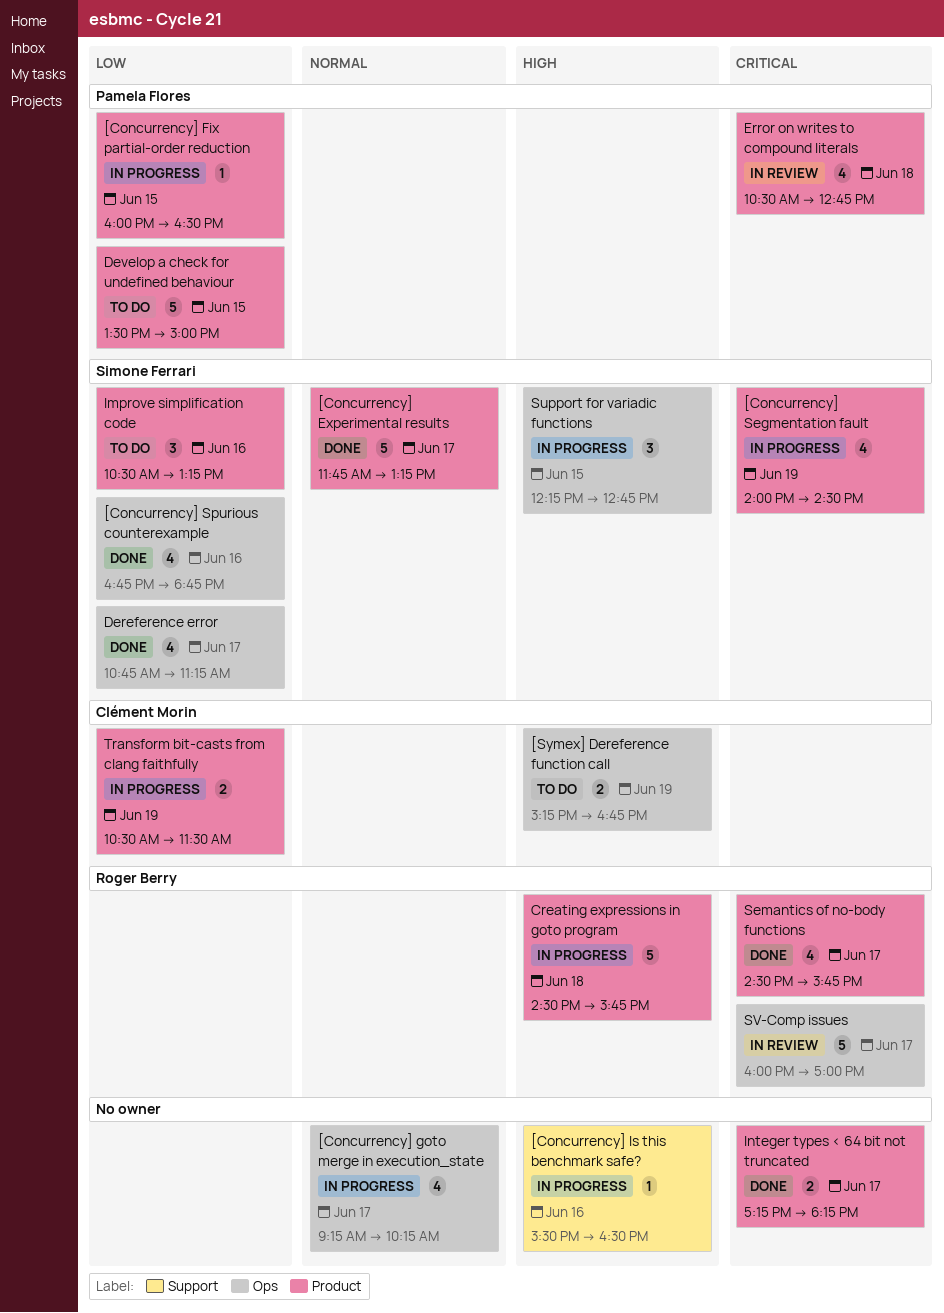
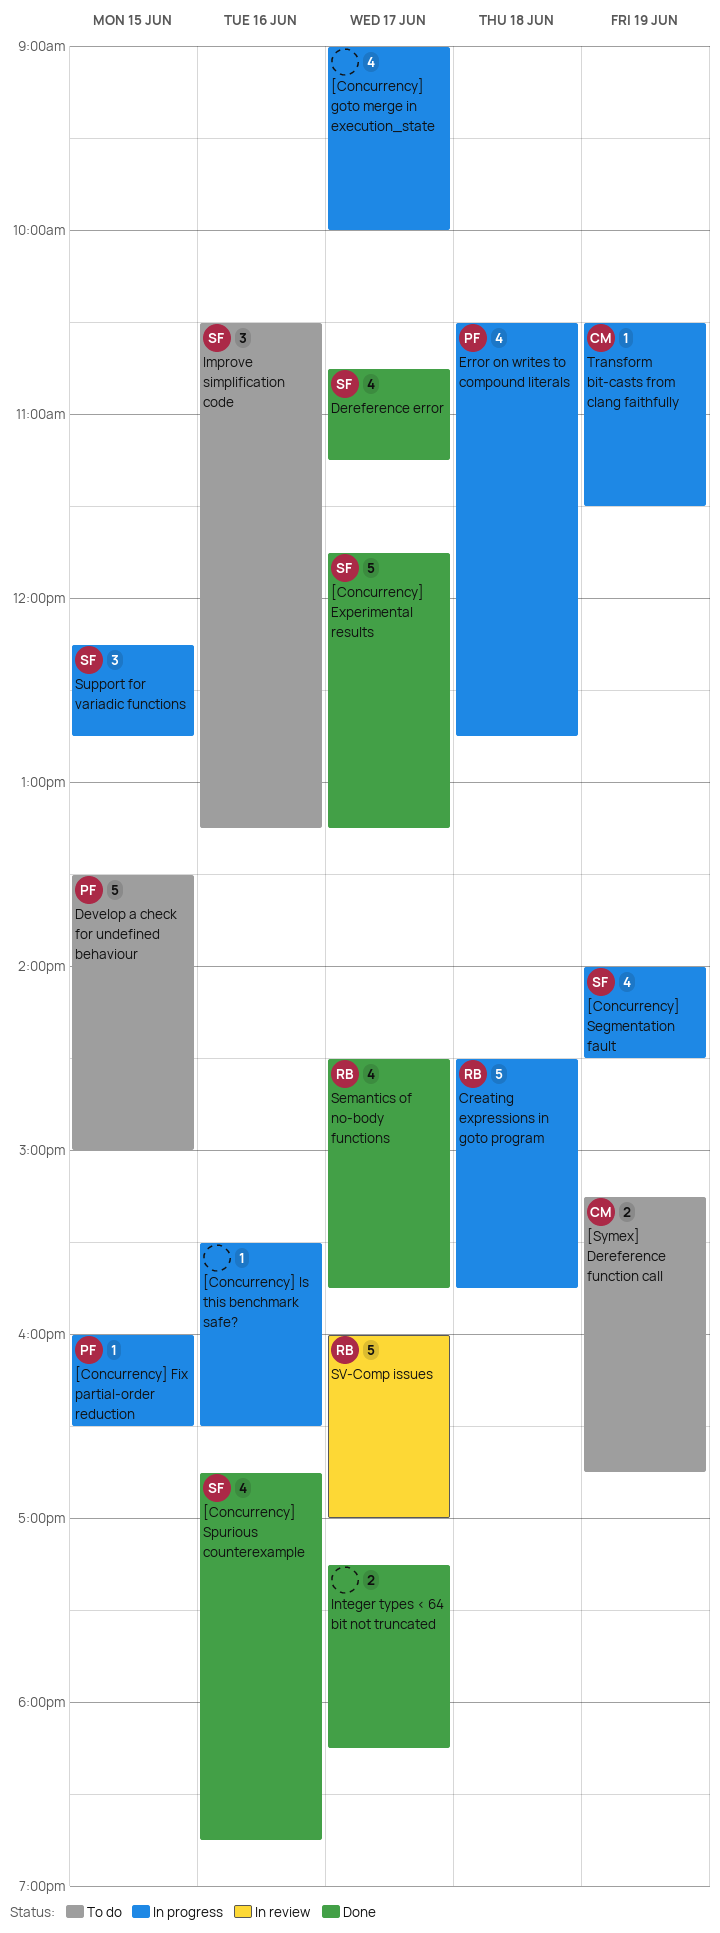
[Concurrency] goto merge in execution_state, begins: 09:15 -> 09:00
[Concurrency] goto merge in execution_state, ends: 10:15 -> 10:00
Error on writes to compound literals, status: In review -> In progress
Transform bit-casts from clang faithfully, estimate: 2 -> 1

